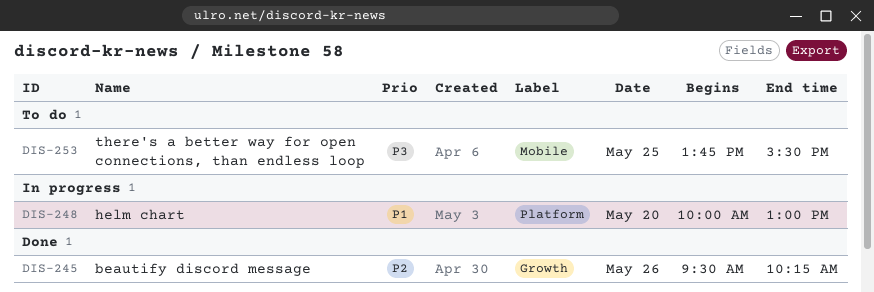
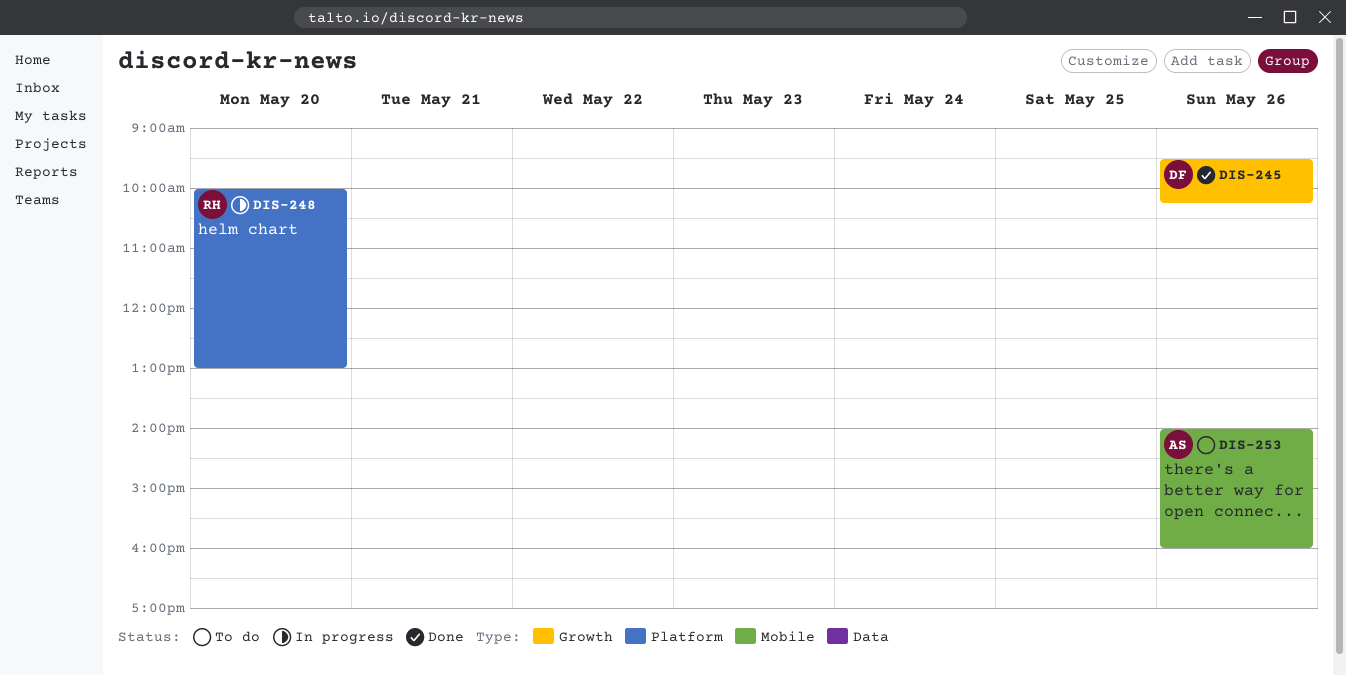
DIS-253, day: May 25 -> May 26
DIS-253, begins: 13:45 -> 14:00
DIS-253, ends: 15:30 -> 16:00

